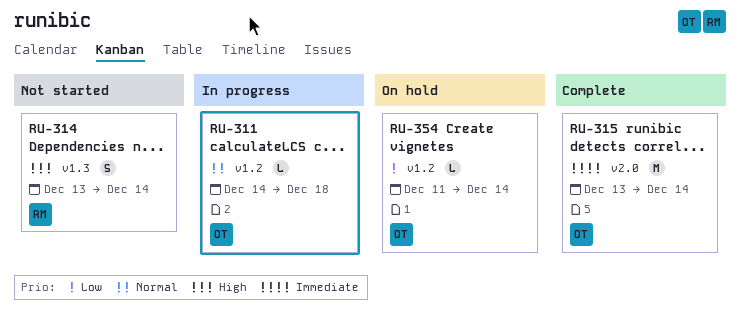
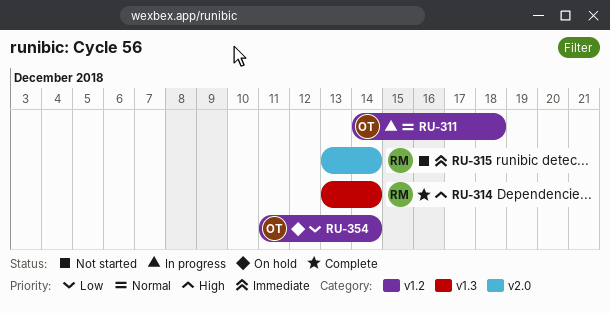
RU-314, status: Not started -> Complete
RU-315, status: Complete -> Not started
RU-315, owner: OT -> RM

